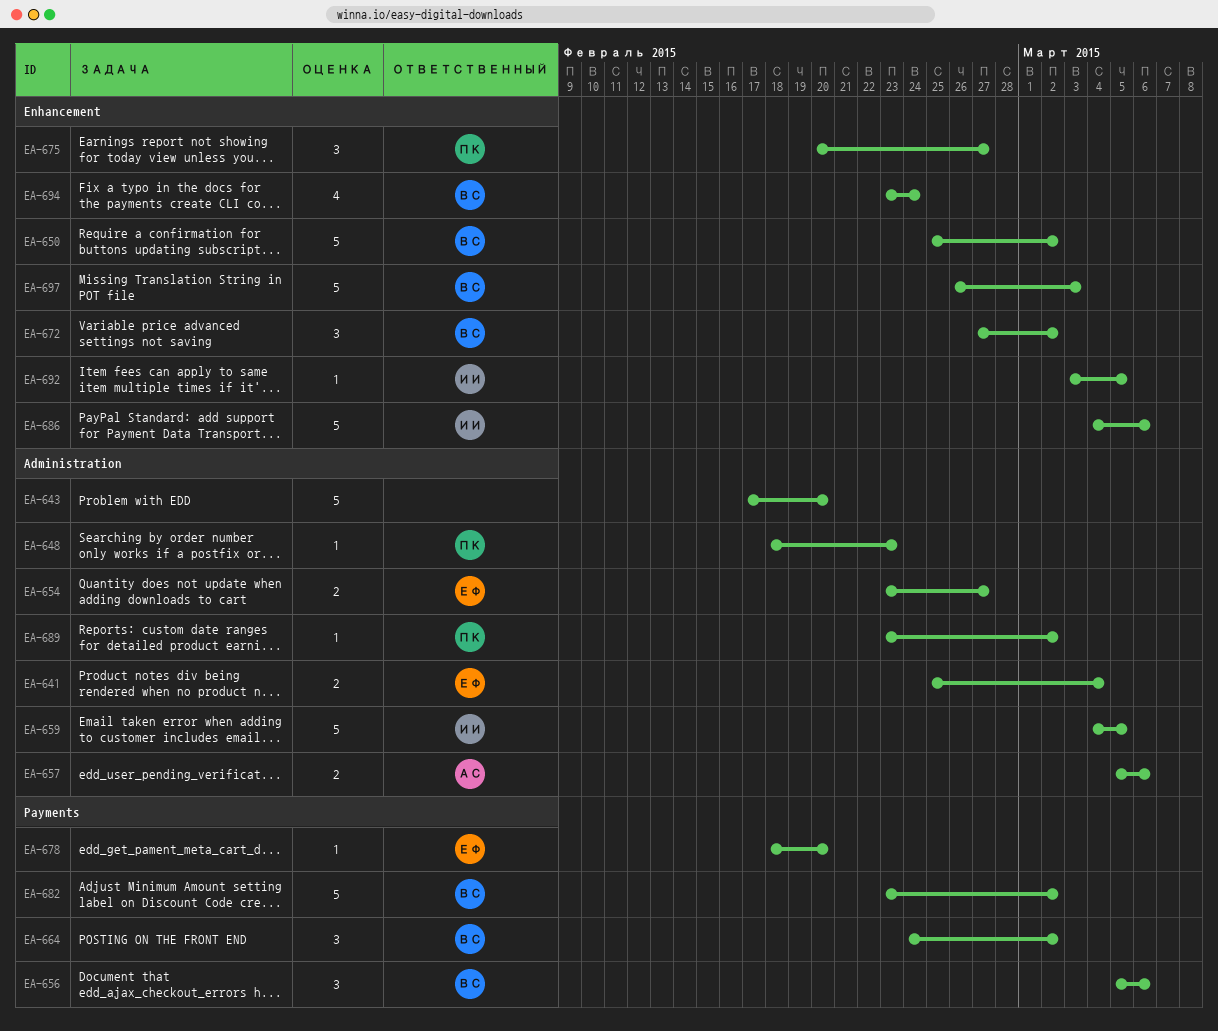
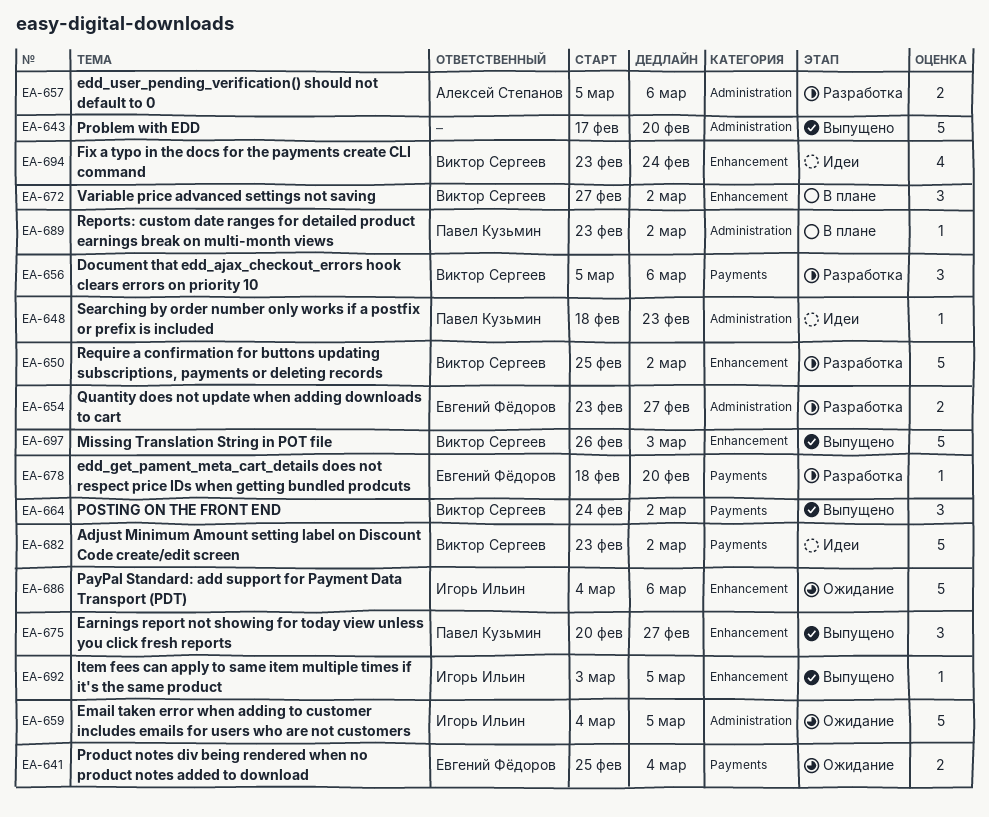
EA-641, label: Administration -> Payments

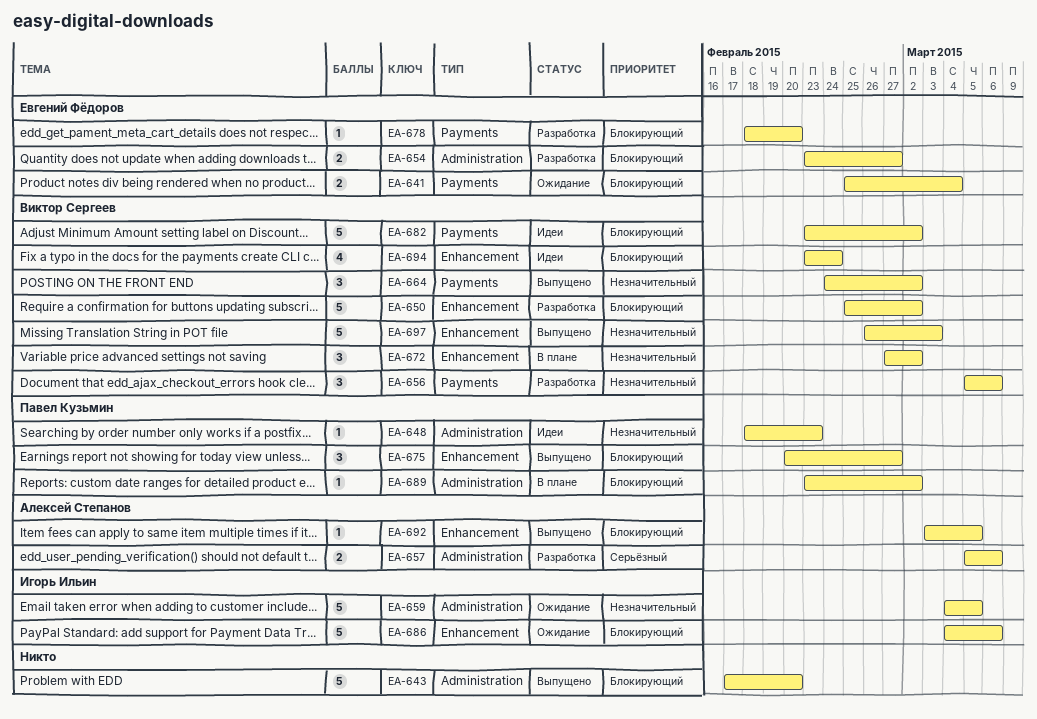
EA-692, owner: Игорь Ильин -> Алексей Степанов

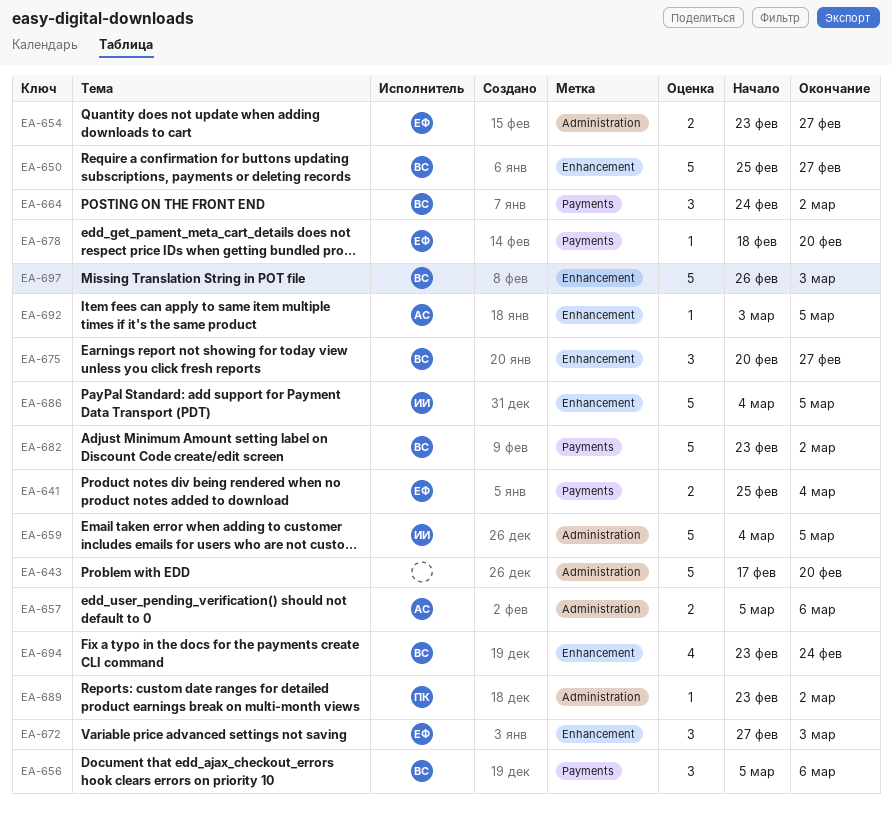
EA-648: present -> none
EA-650, due: Mar 2 -> Feb 27
EA-672, owner: Виктор Сергеев -> Евгений Фёдоров
EA-672, due: Mar 2 -> Mar 3
EA-675, owner: Павел Кузьмин -> Виктор Сергеев
EA-686, due: Mar 6 -> Mar 5

